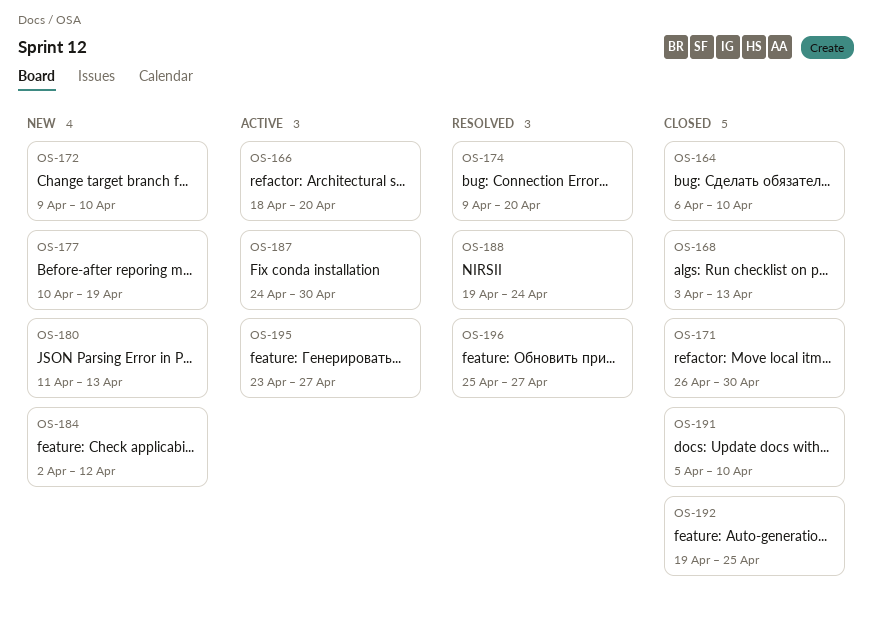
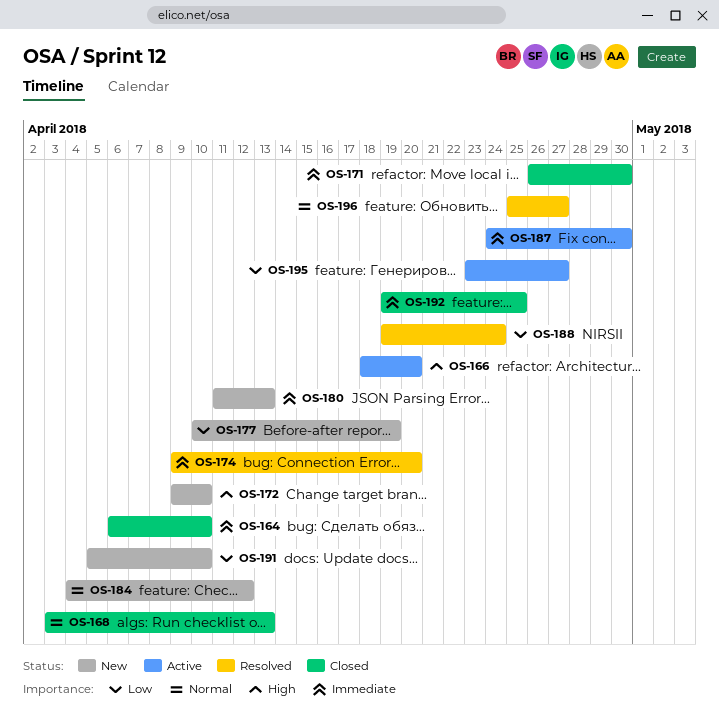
OS-184, start: Apr 2 -> Apr 4
OS-191, status: Closed -> New

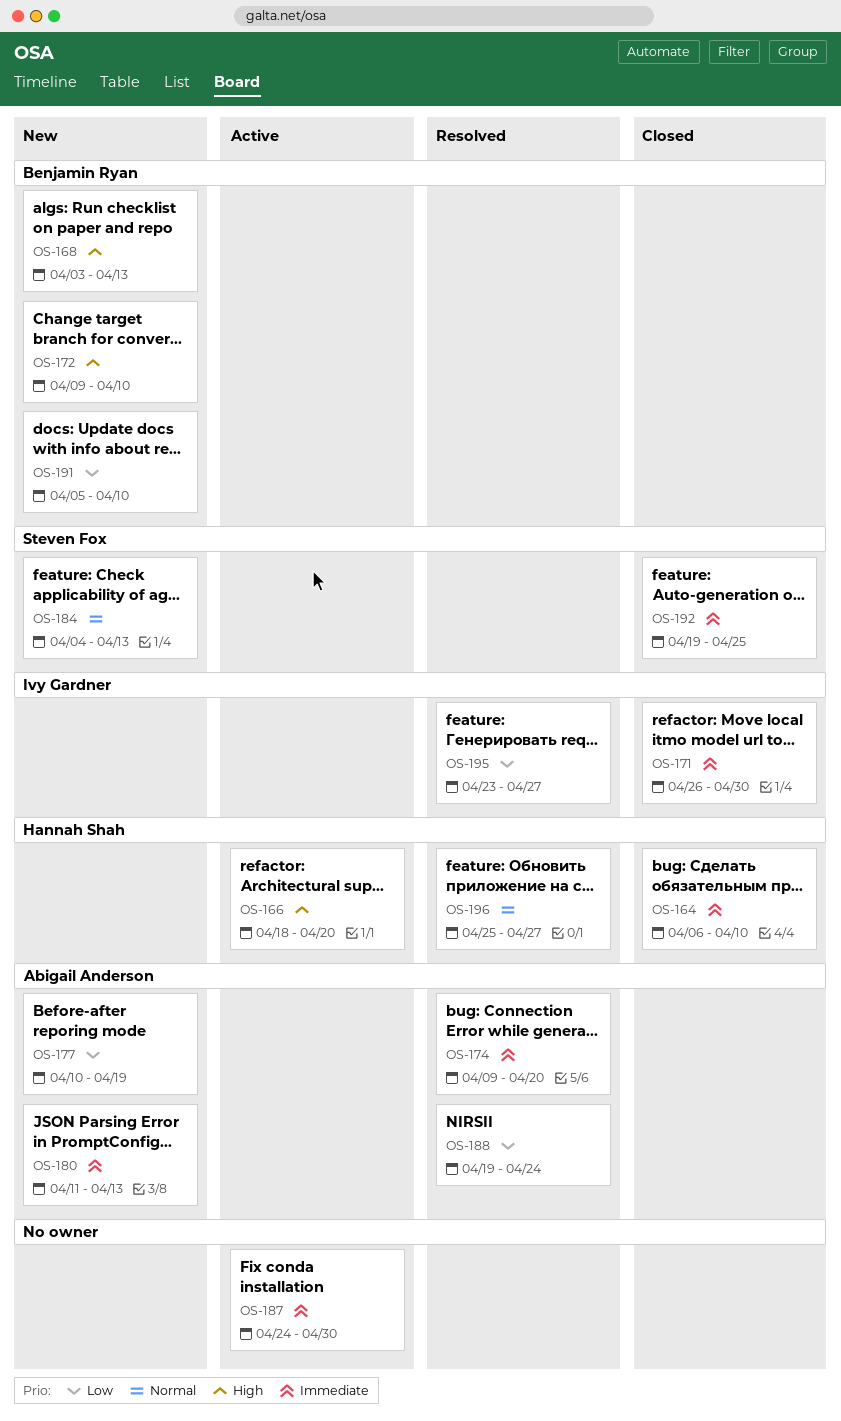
OS-168, status: Closed -> New
OS-168, priority: Normal -> High
OS-184, due: Apr 12 -> Apr 13
OS-195, status: Active -> Resolved

